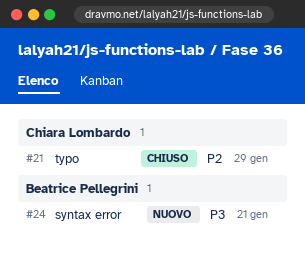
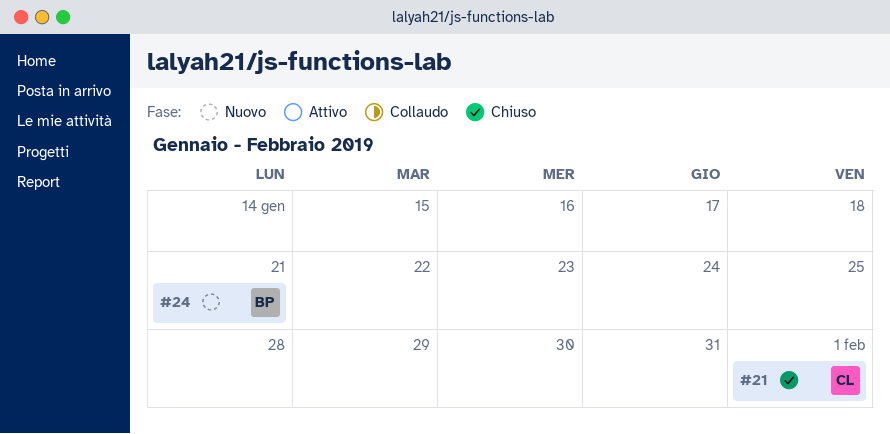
#21, due: Jan 29 -> Feb 1

